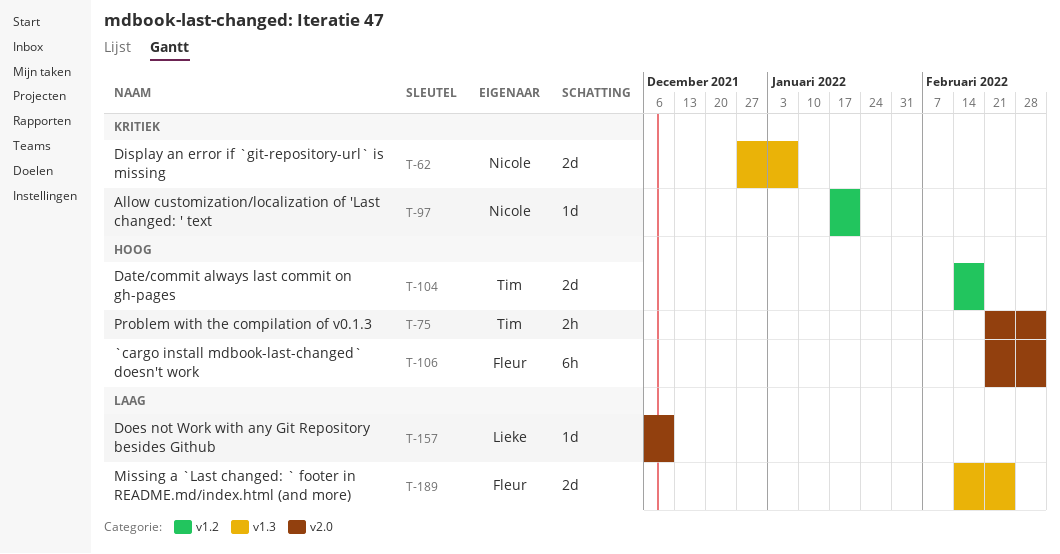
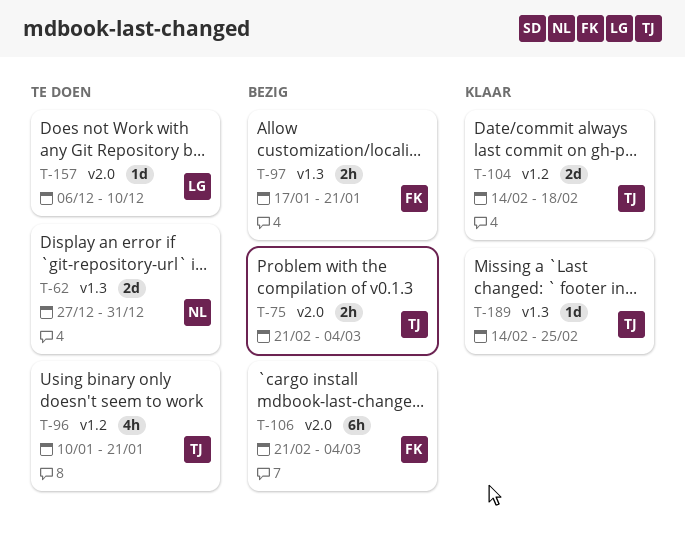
T-62, due: Jan 7 -> Dec 31
T-96: none -> present
T-97, owner: Nicole -> Fleur
T-97, label: v1.2 -> v1.3
T-97, estimate: 1d -> 2h
T-189, owner: Fleur -> Tim
T-189, estimate: 2d -> 1d

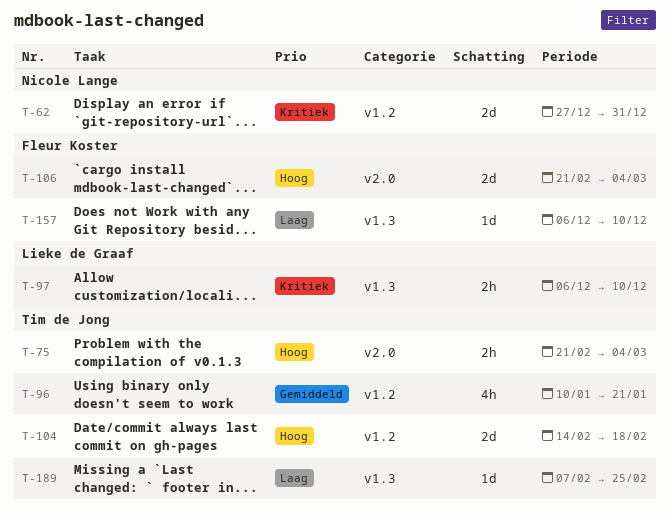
T-62, label: v1.3 -> v1.2
T-97, owner: Fleur Koster -> Lieke de Graaf
T-97, start: Jan 17 -> Dec 6
T-97, due: Jan 21 -> Dec 10
T-106, estimate: 6h -> 2d
T-157, owner: Lieke de Graaf -> Fleur Koster
T-157, label: v2.0 -> v1.3
T-189, start: Feb 14 -> Feb 7

